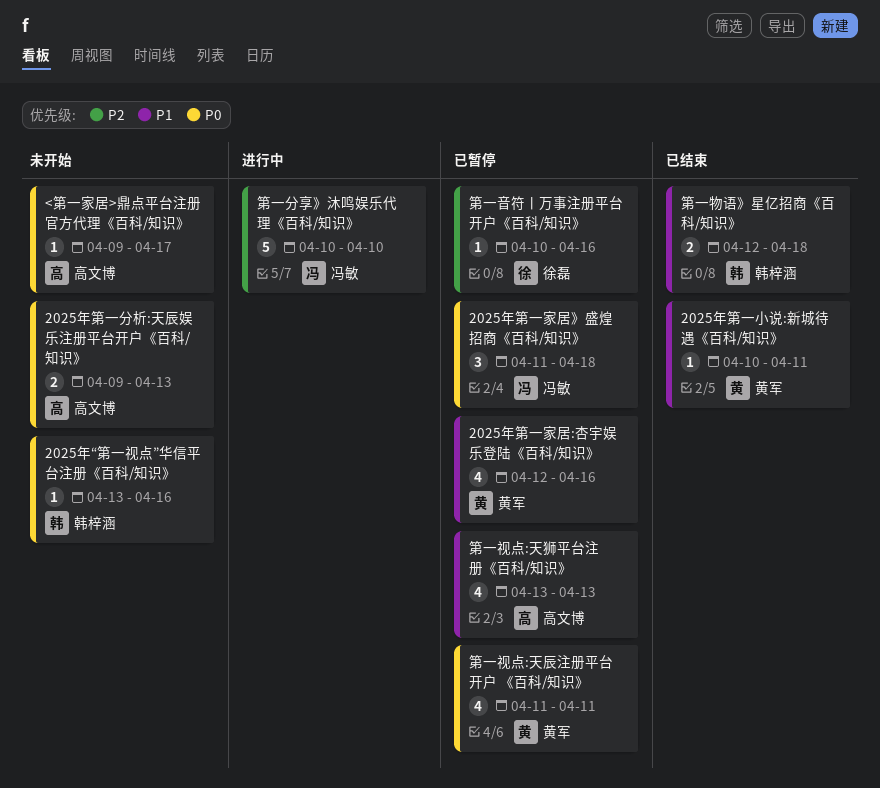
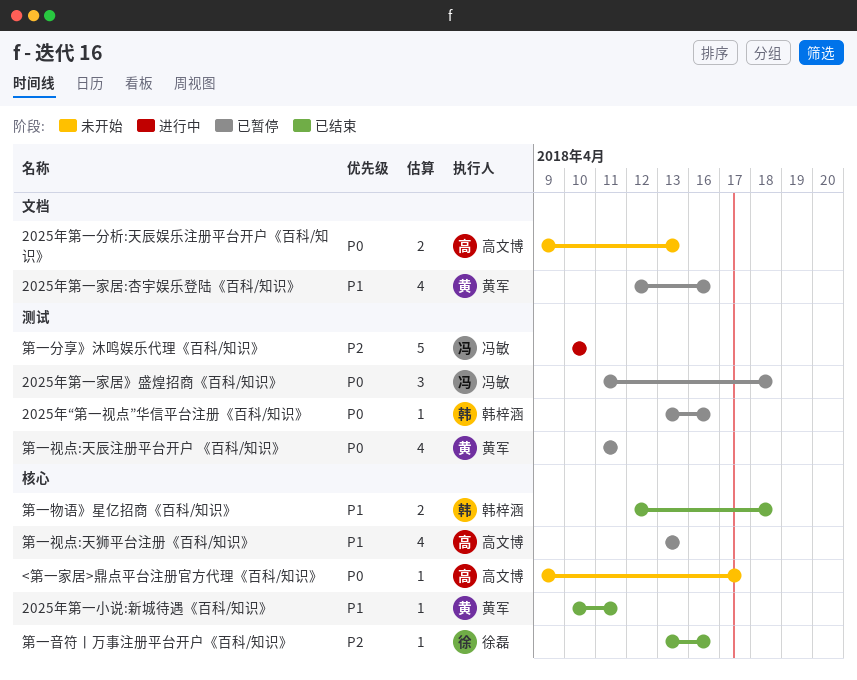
2025年“第一视点”华信平台注册《百科/知识》, status: 未开始 -> 已暂停
第一音符丨万事注册平台开户《百科/知识》, status: 已暂停 -> 已结束
第一音符丨万事注册平台开户《百科/知识》, start: Apr 10 -> Apr 13

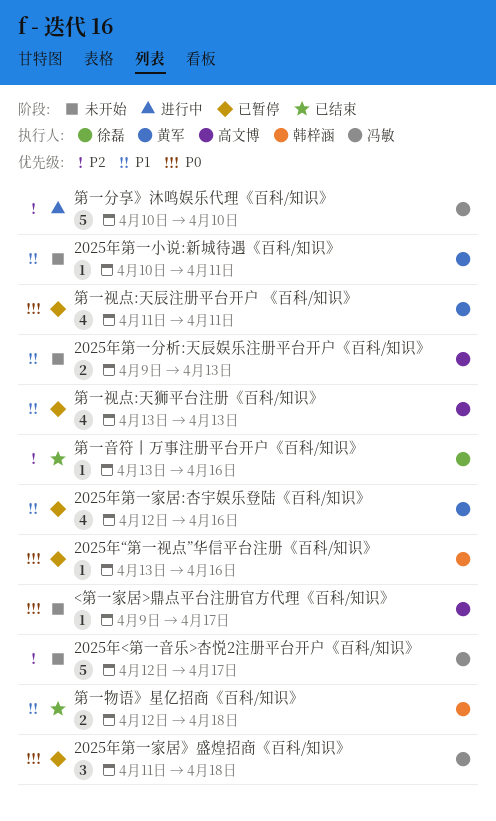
2025年<第一音乐>杏悦2注册平台开户《百科/知识》: none -> present
2025年第一分析:天辰娱乐注册平台开户《百科/知识》, priority: P0 -> P1
2025年第一小说:新城待遇《百科/知识》, status: 已结束 -> 未开始

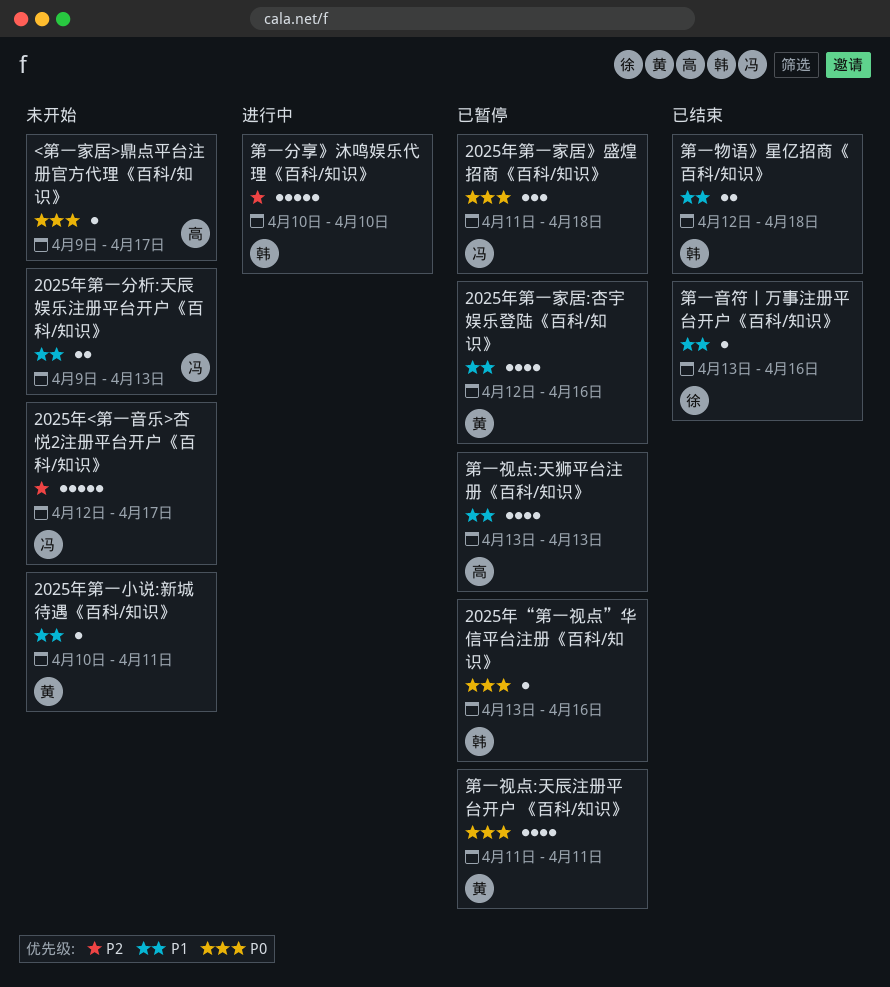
2025年第一分析:天辰娱乐注册平台开户《百科/知识》, owner: 高文博 -> 冯敏
第一分享》沐鸣娱乐代理《百科/知识》, owner: 冯敏 -> 韩梓涵
第一音符丨万事注册平台开户《百科/知识》, priority: P2 -> P1

